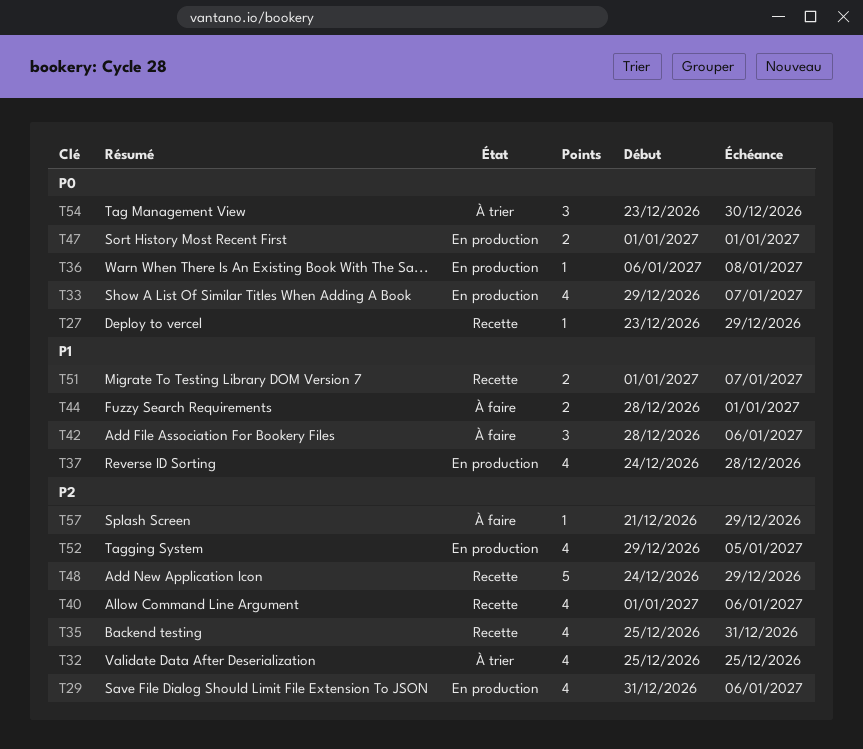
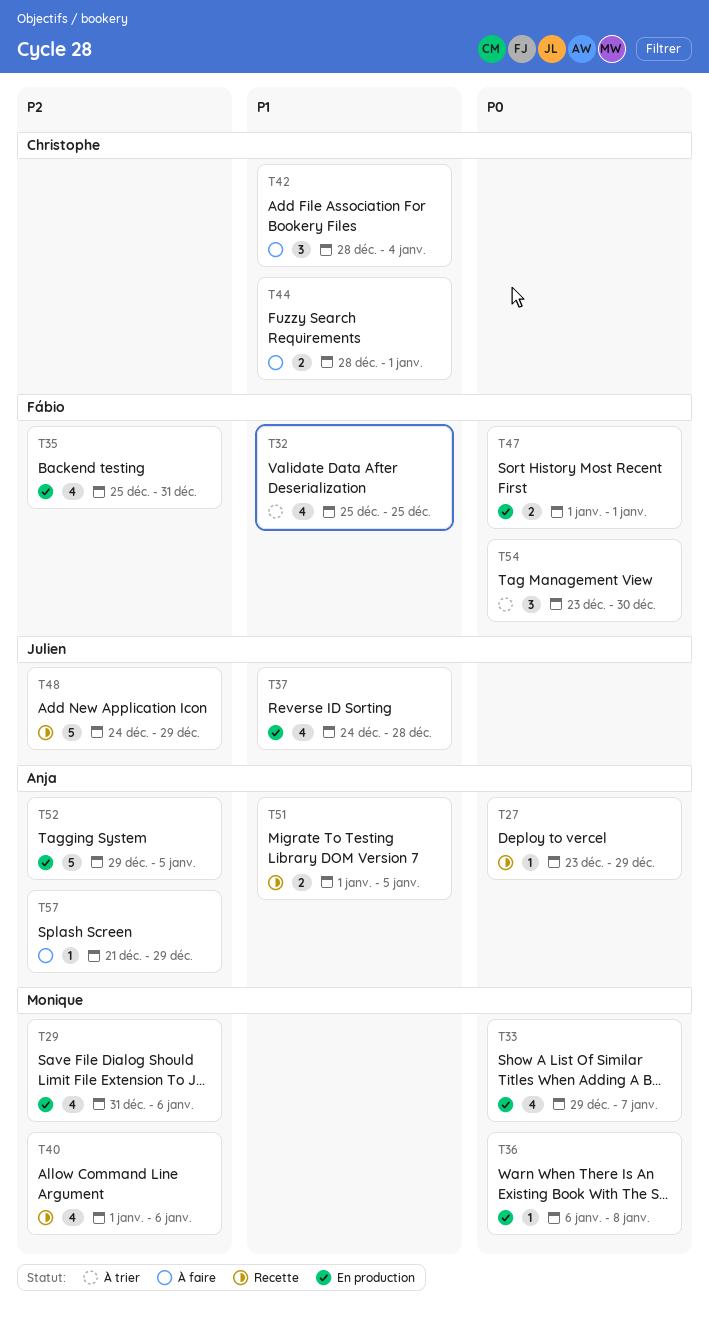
T32, priority: P2 -> P1
T35, status: Recette -> En production
T42, due: Jan 6 -> Jan 4
T51, due: Jan 7 -> Jan 5
T52, estimate: 4 -> 5

